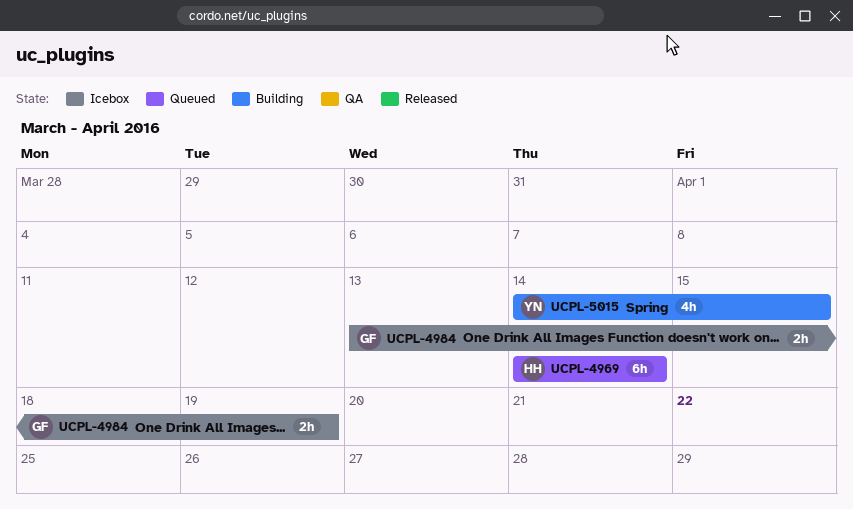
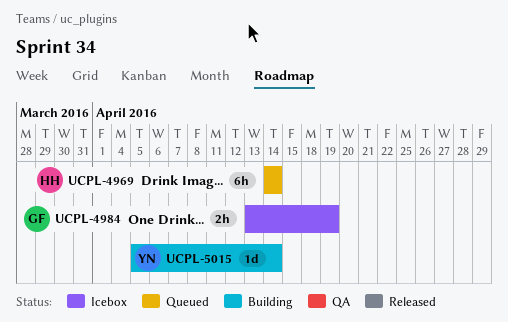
UCPL-5015, estimate: 4h -> 1d
UCPL-5015, start: Apr 14 -> Apr 5
UCPL-5015, due: Apr 15 -> Apr 14

